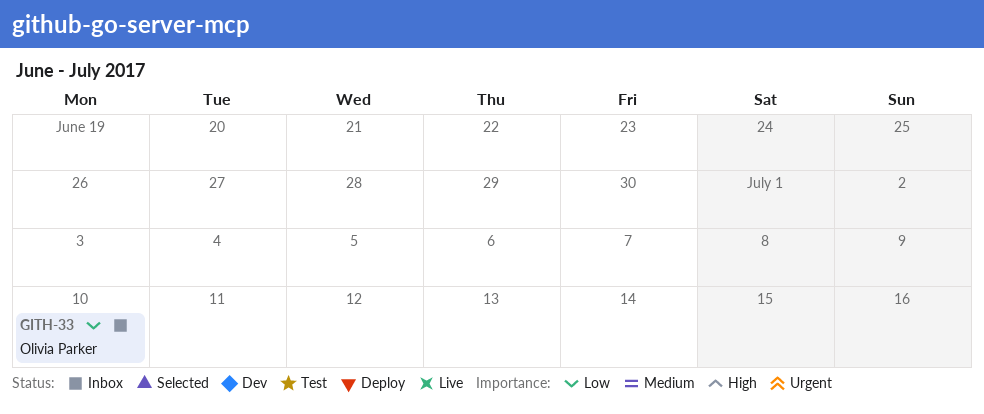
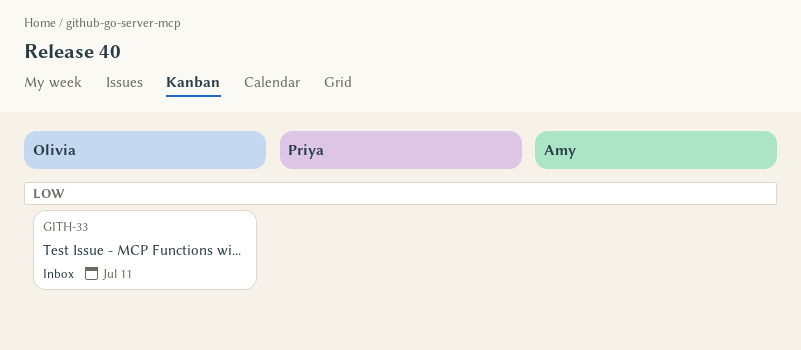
GITH-33, due: Jul 10 -> Jul 11

